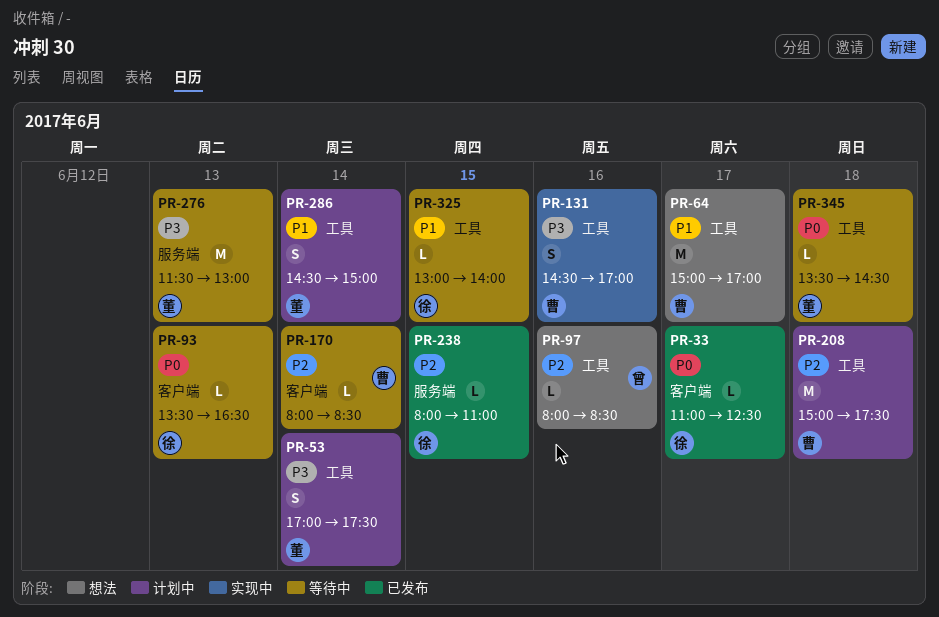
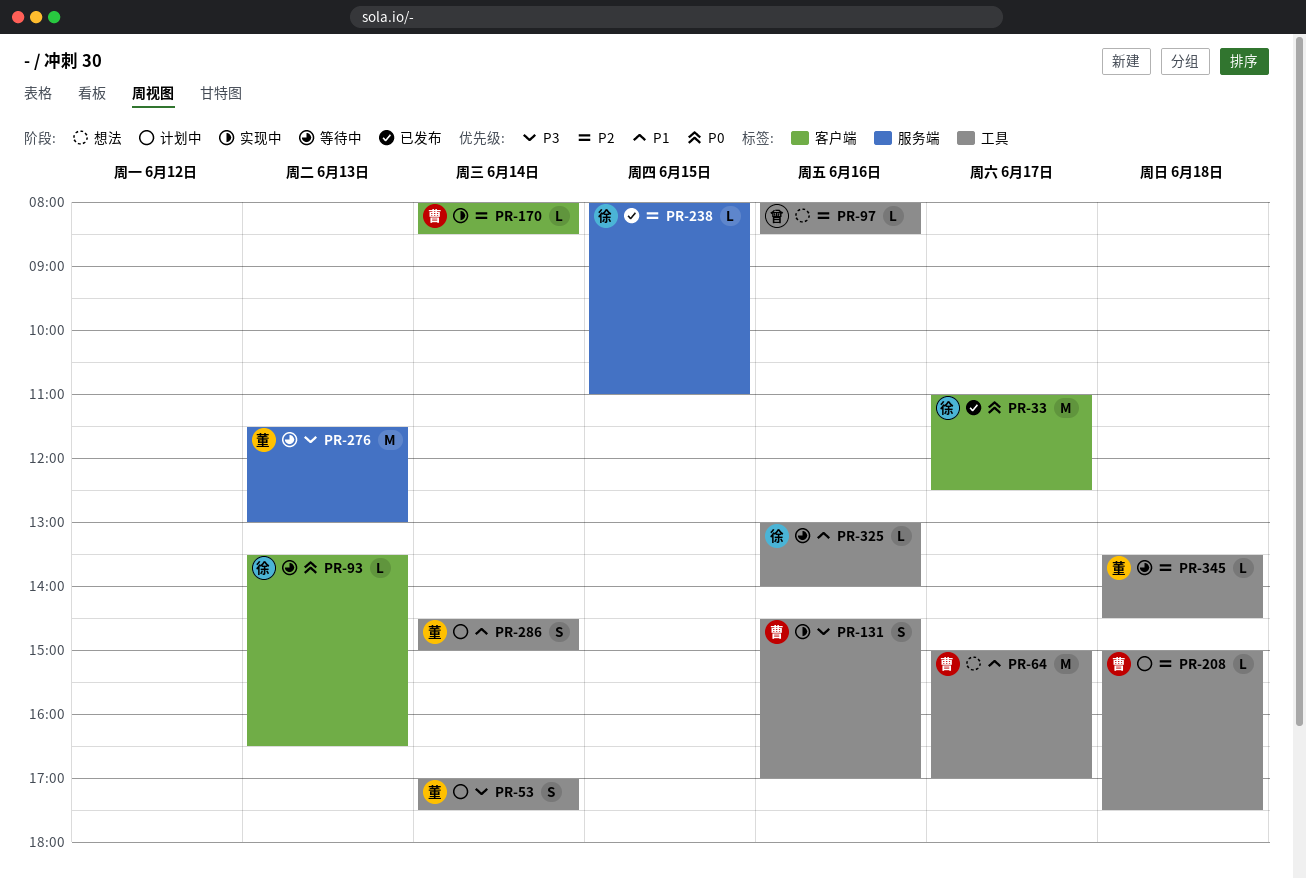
PR-33, estimate: L -> M
PR-170, status: 等待中 -> 实现中
PR-208, estimate: M -> L
PR-325, day: Jun 15 -> Jun 16
PR-345, priority: P0 -> P2

